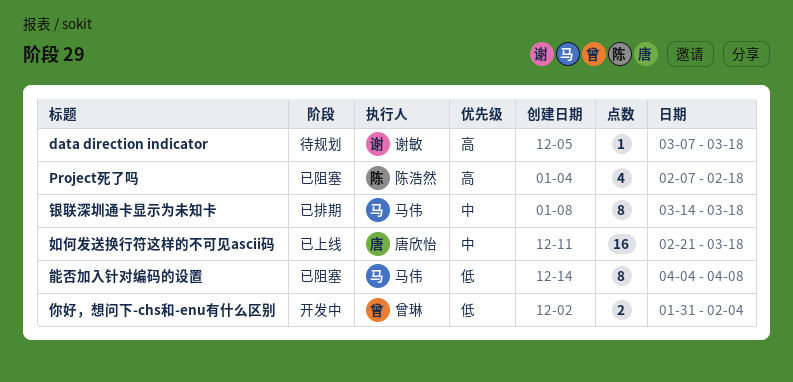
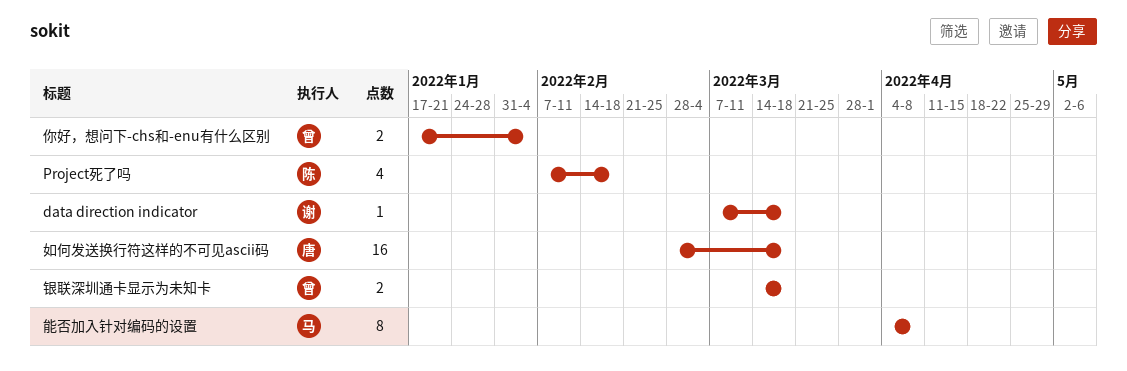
你好，想问下-chs和-enu有什么区别, start: Jan 31 -> Jan 17
如何发送换行符这样的不可见ascii码, start: Feb 21 -> Feb 28
银联深圳通卡显示为未知卡, owner: 马伟 -> 曾琳
银联深圳通卡显示为未知卡, estimate: 8 -> 2

